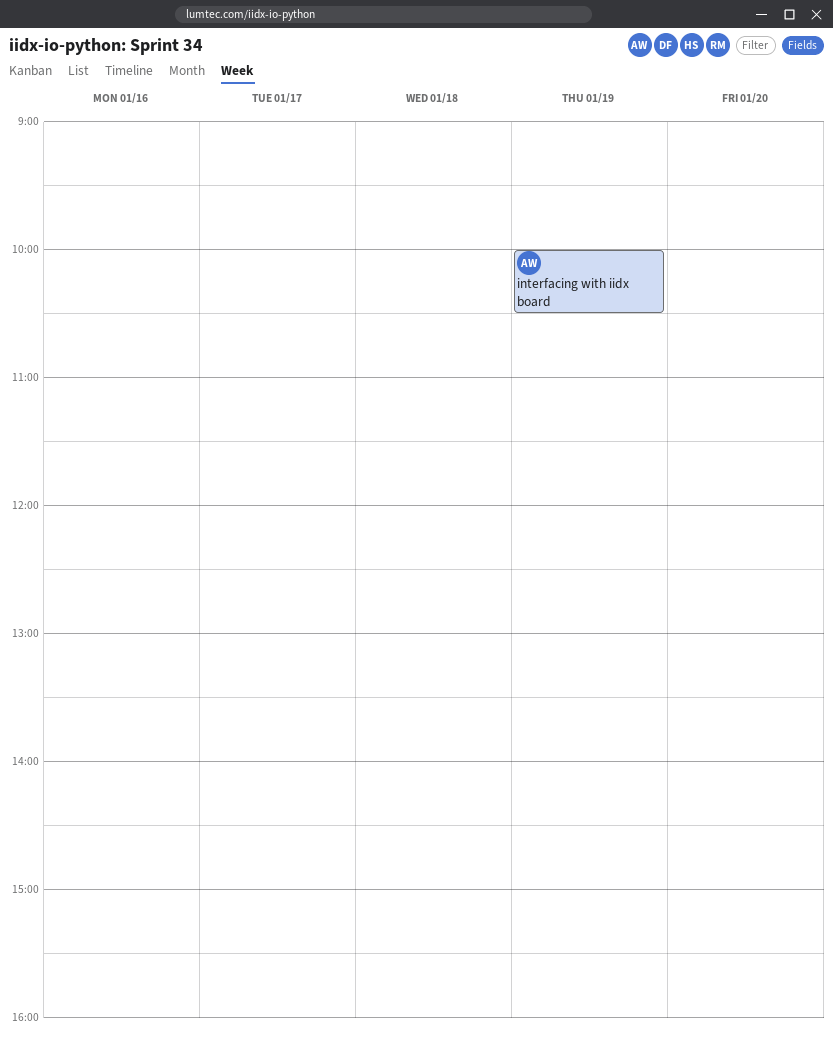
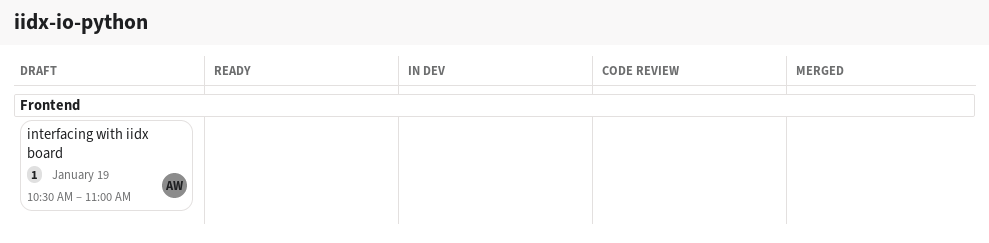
interfacing with iidx board, begins: 10:00 -> 10:30
interfacing with iidx board, ends: 10:30 -> 11:00

